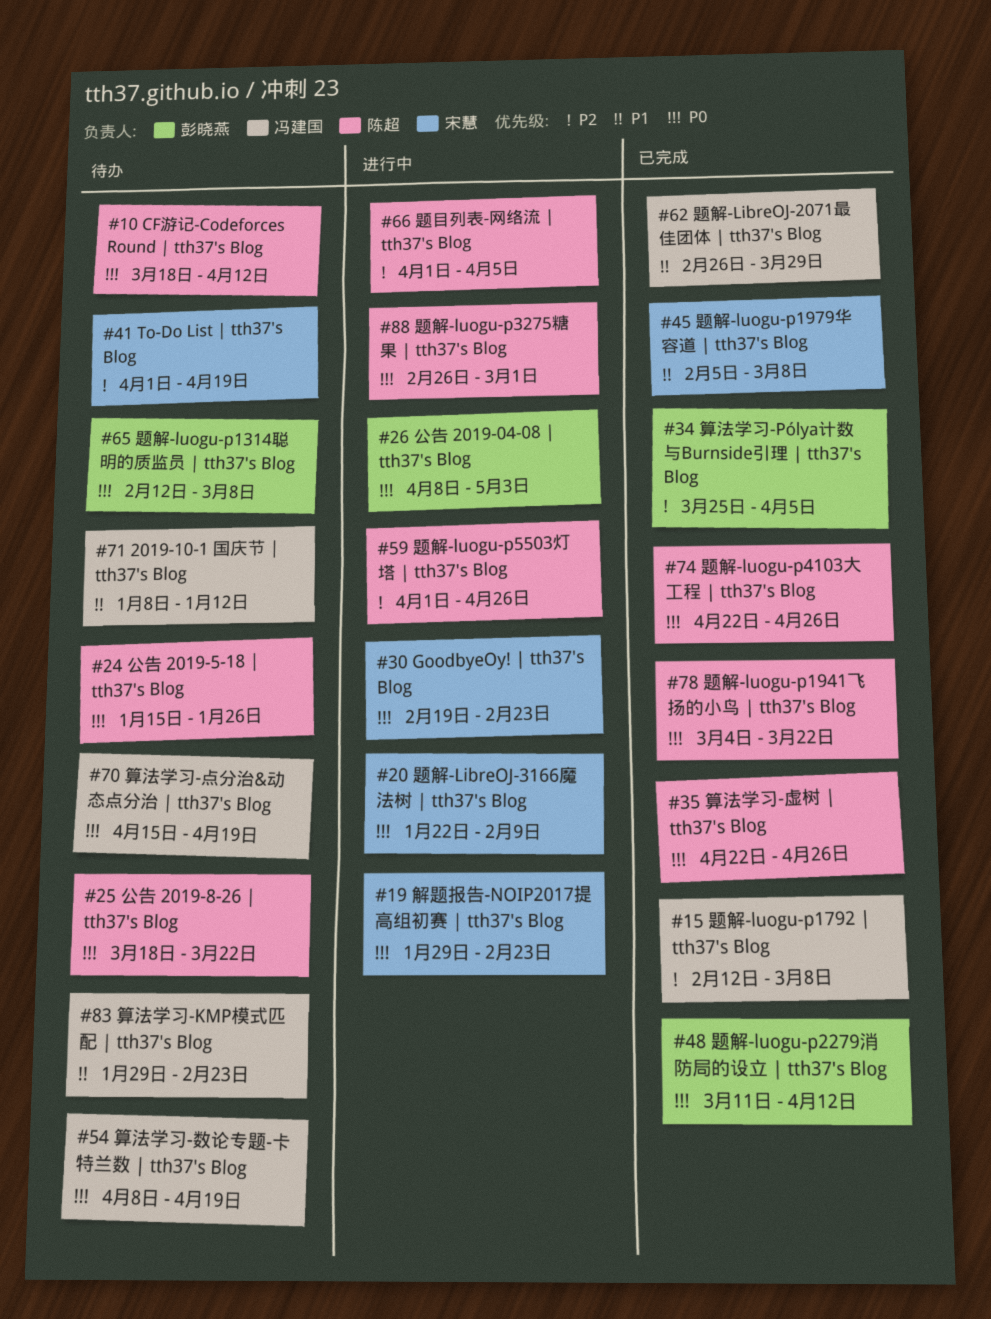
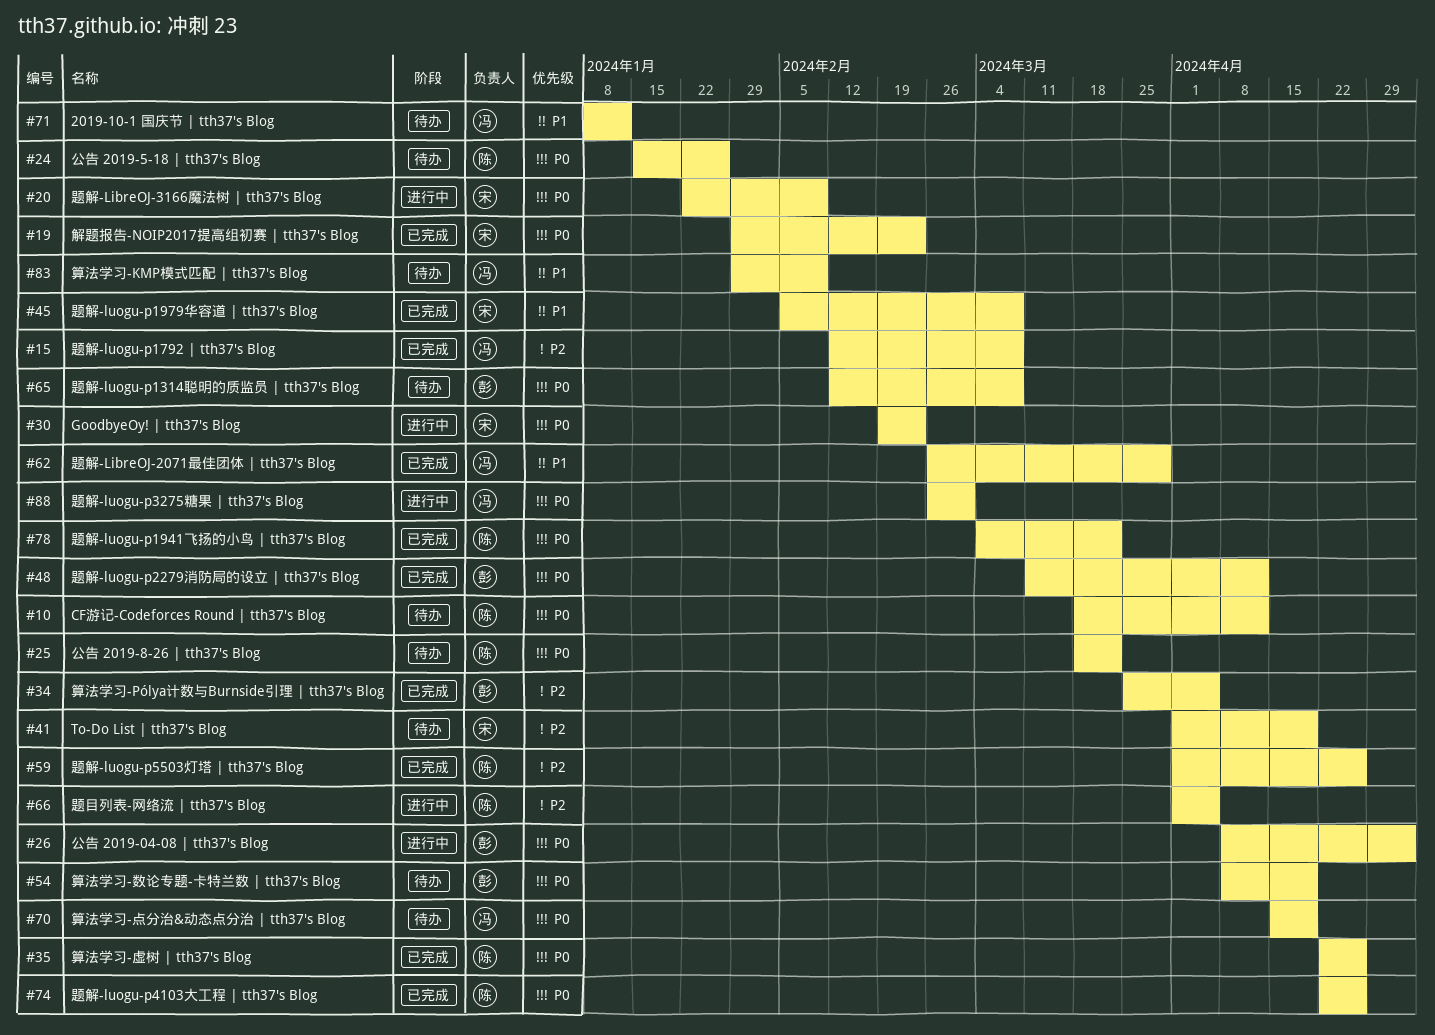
#19, status: 进行中 -> 已完成
#54, owner: 冯建国 -> 彭晓燕
#59, status: 进行中 -> 已完成
#83, due: Feb 23 -> Feb 9
#88, owner: 陈超 -> 冯建国

